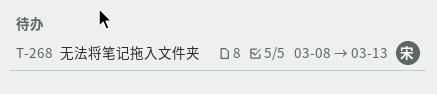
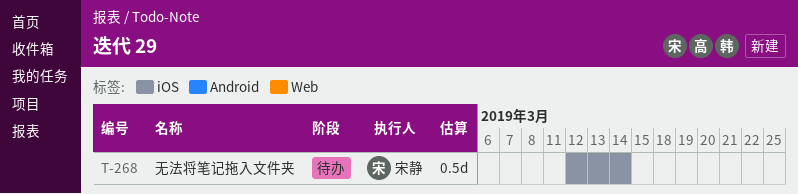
T-268, start: Mar 8 -> Mar 12
T-268, due: Mar 13 -> Mar 14

